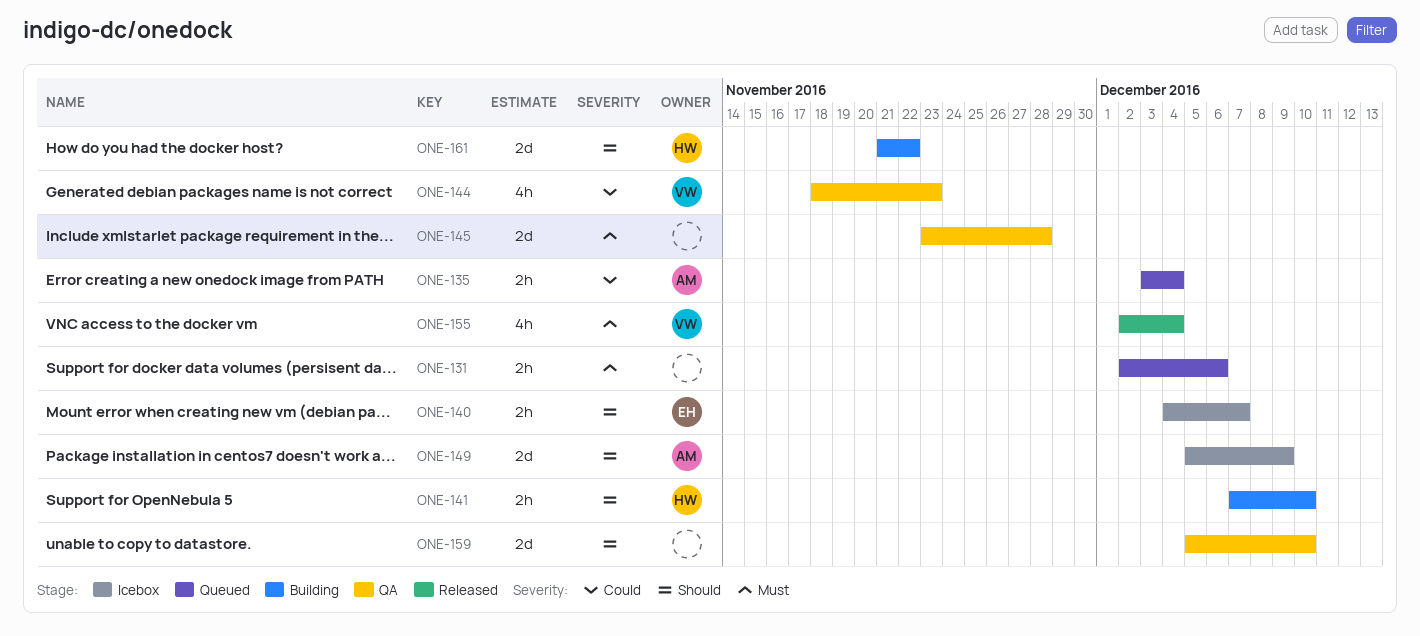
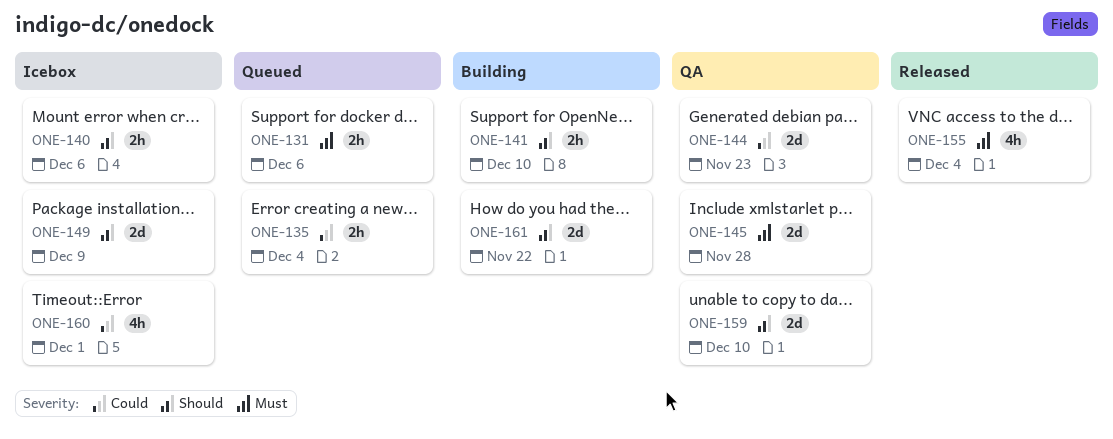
ONE-140, due: Dec 7 -> Dec 6
ONE-144, estimate: 4h -> 2d
ONE-160: none -> present

